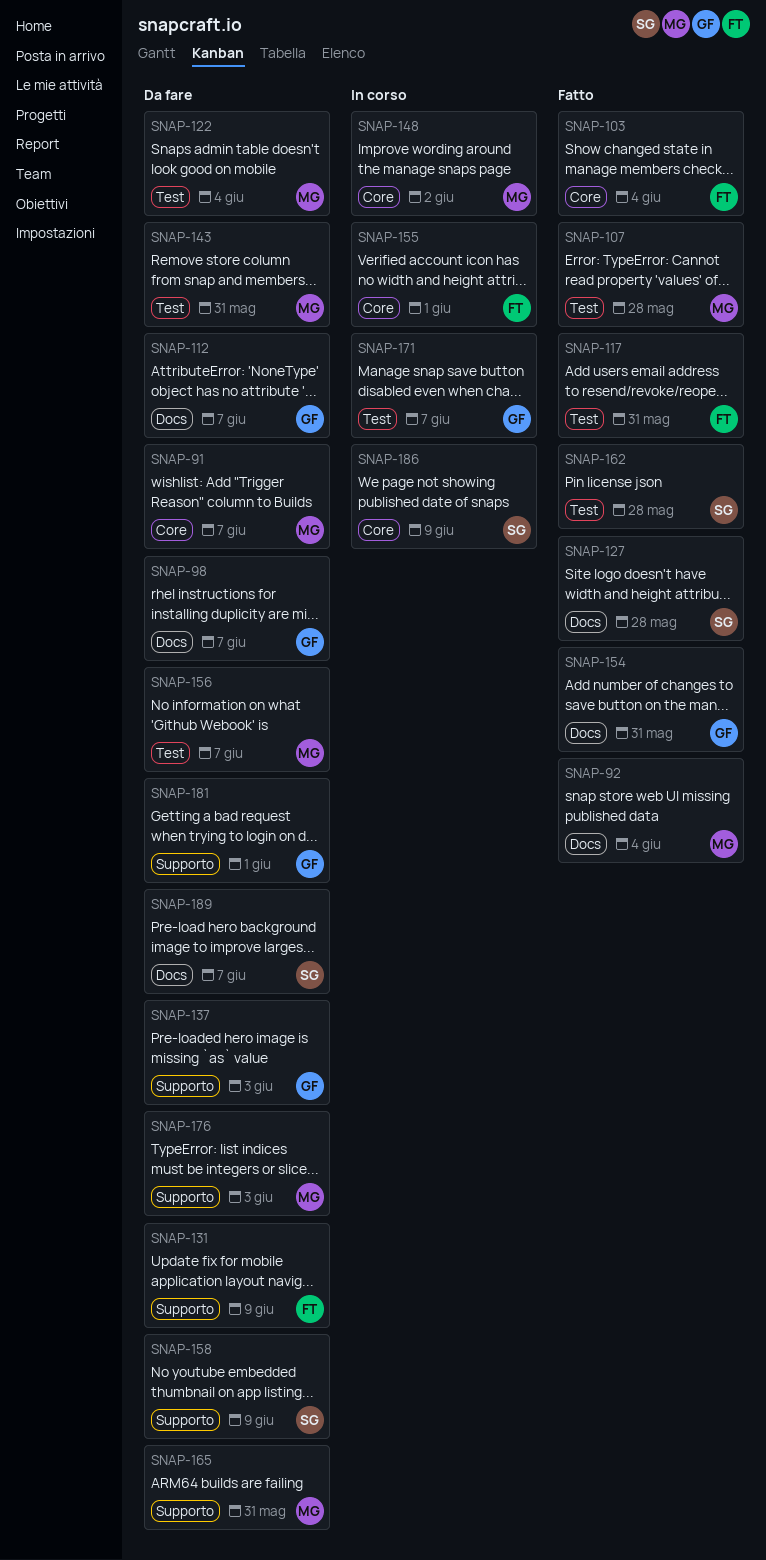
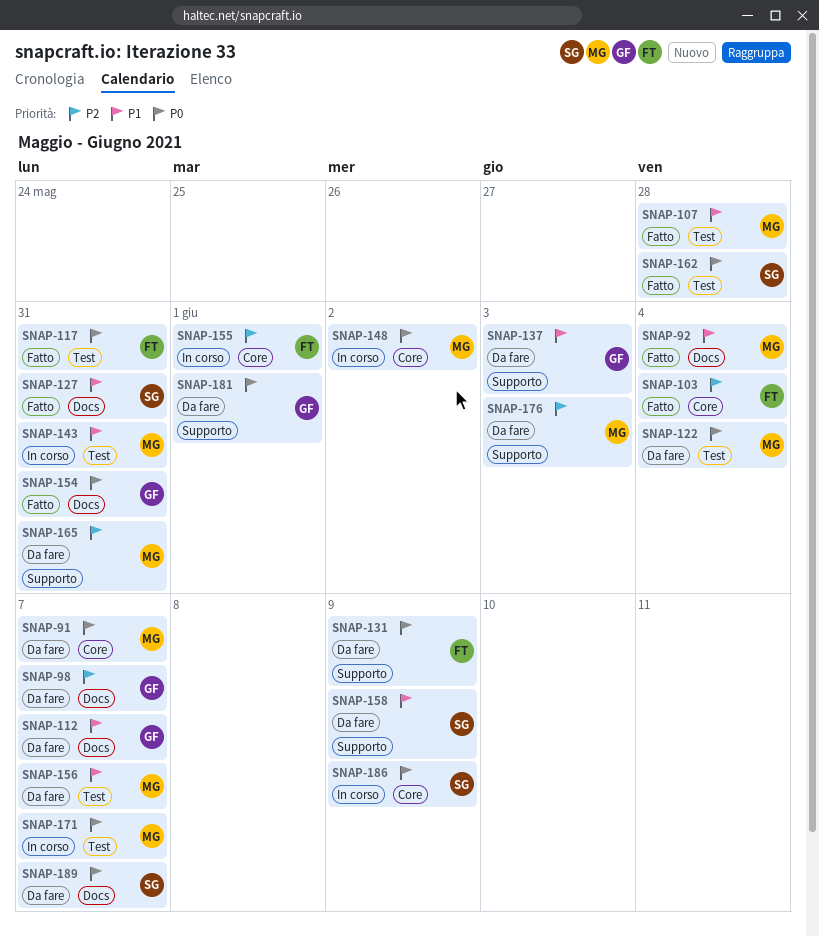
SNAP-127, due: May 28 -> May 31
SNAP-143, status: Da fare -> In corso
SNAP-171, owner: GF -> MG

